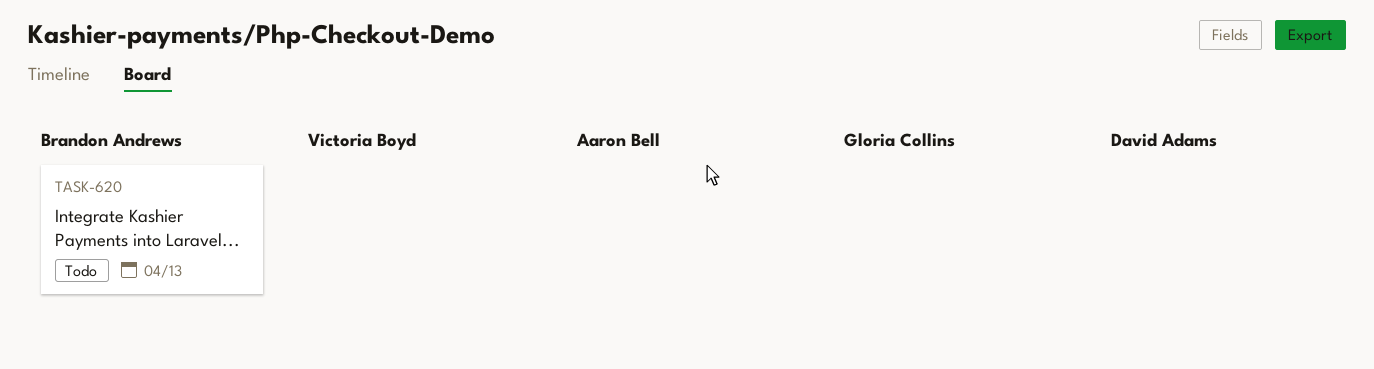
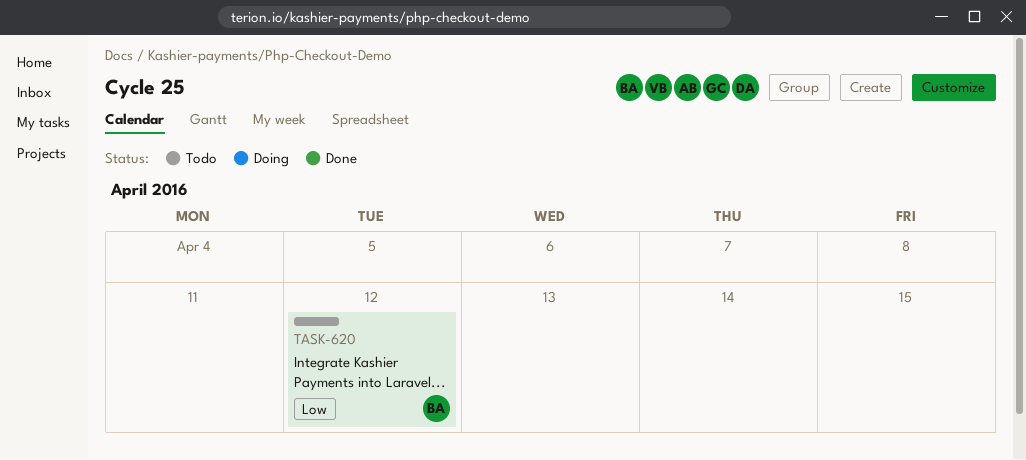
TASK-620, due: Apr 13 -> Apr 12

